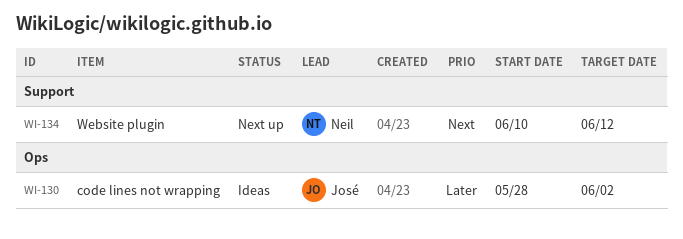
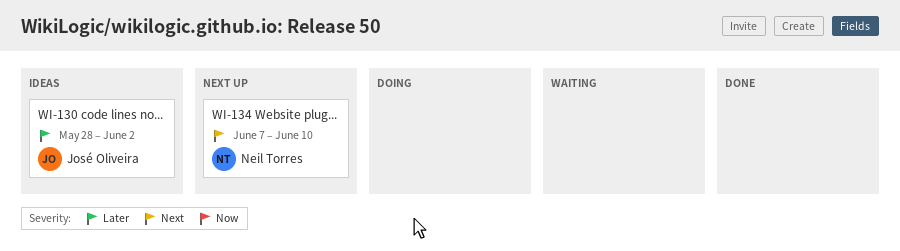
WI-134, start: Jun 10 -> Jun 7
WI-134, due: Jun 12 -> Jun 10

